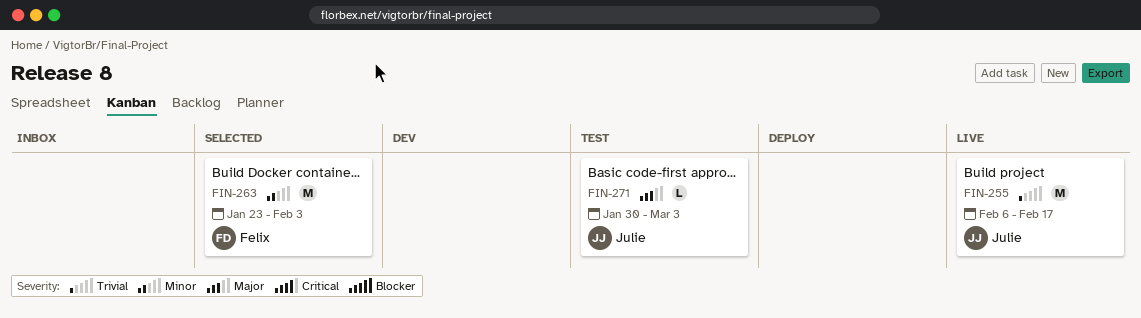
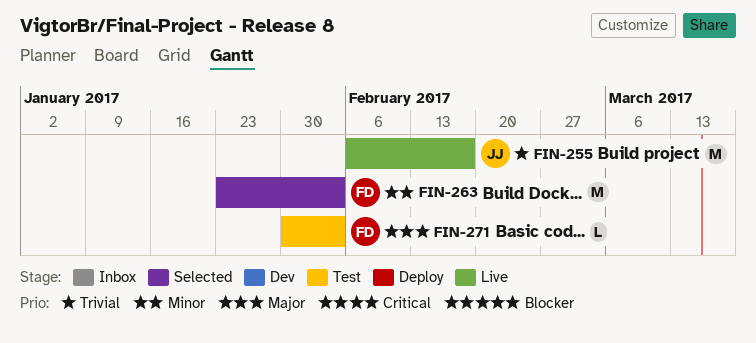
FIN-271, owner: Julie -> Felix
FIN-271, due: Mar 3 -> Feb 3

